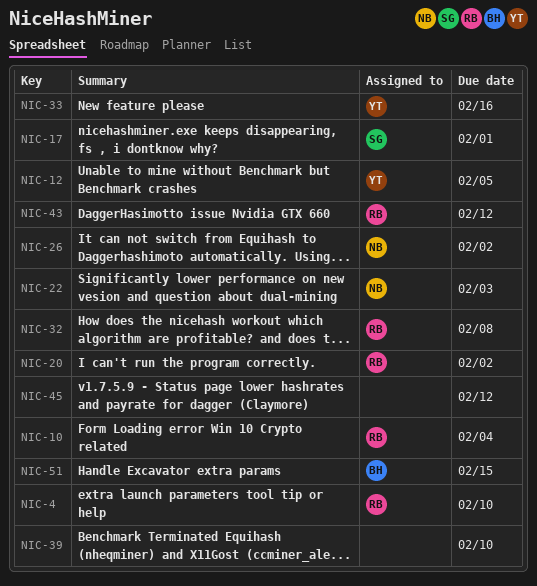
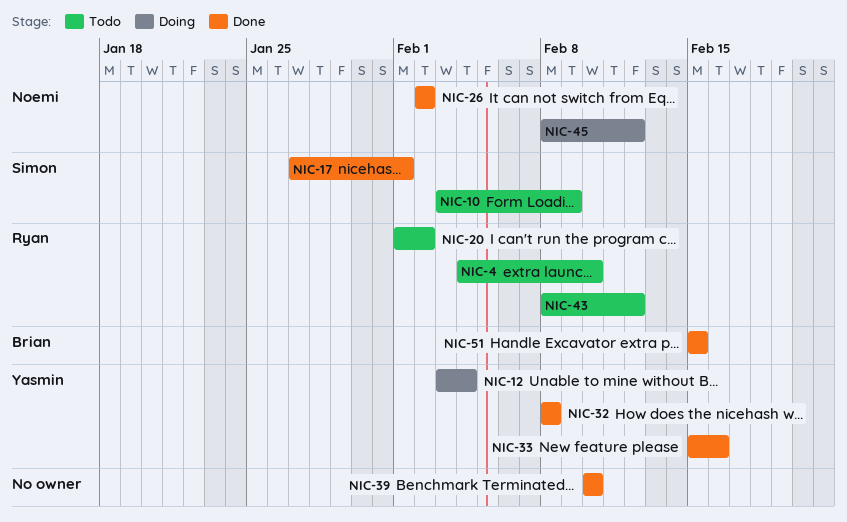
NIC-10, owner: Ryan -> Simon
NIC-10, due: Feb 4 -> Feb 9
NIC-12, due: Feb 5 -> Feb 4
NIC-22: present -> none
NIC-32, owner: Ryan -> Yasmin
NIC-45, owner: none -> Noemi

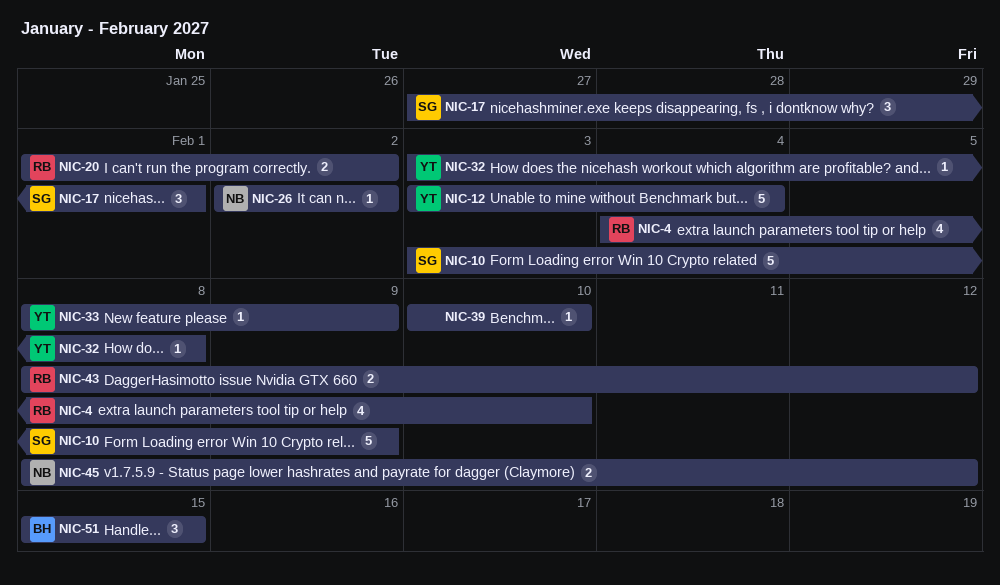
NIC-32, start: Feb 8 -> Feb 3
NIC-33, start: Feb 15 -> Feb 8
NIC-33, due: Feb 16 -> Feb 9

